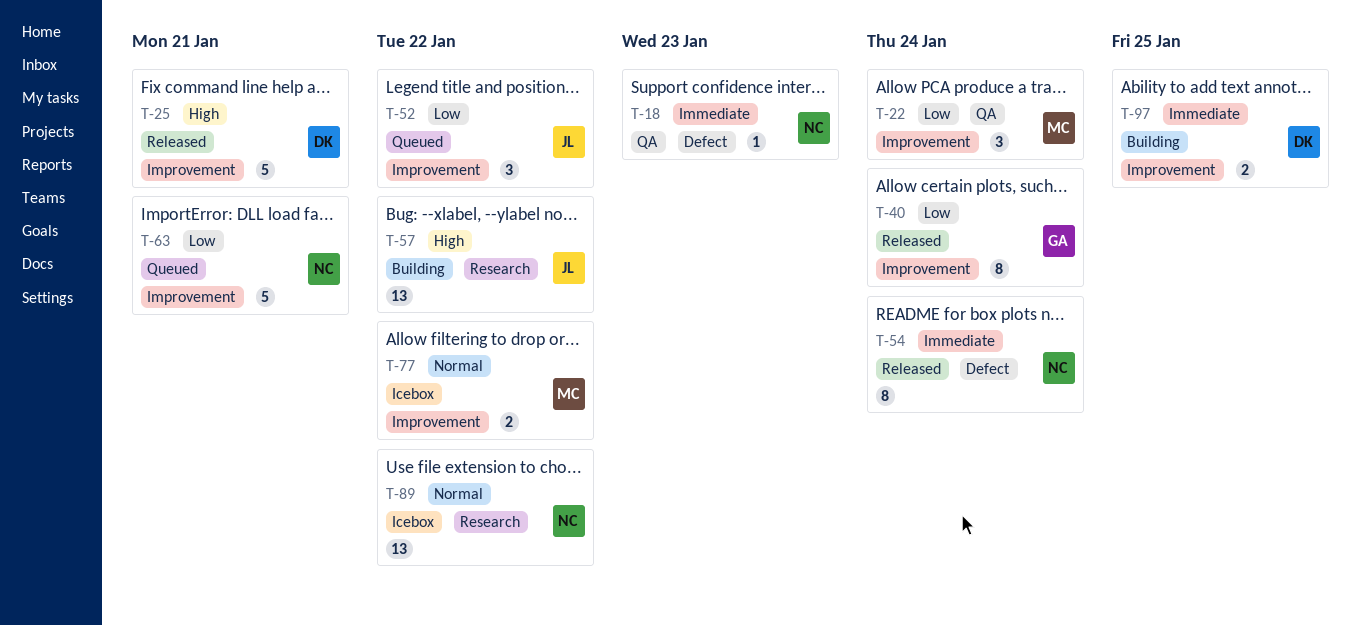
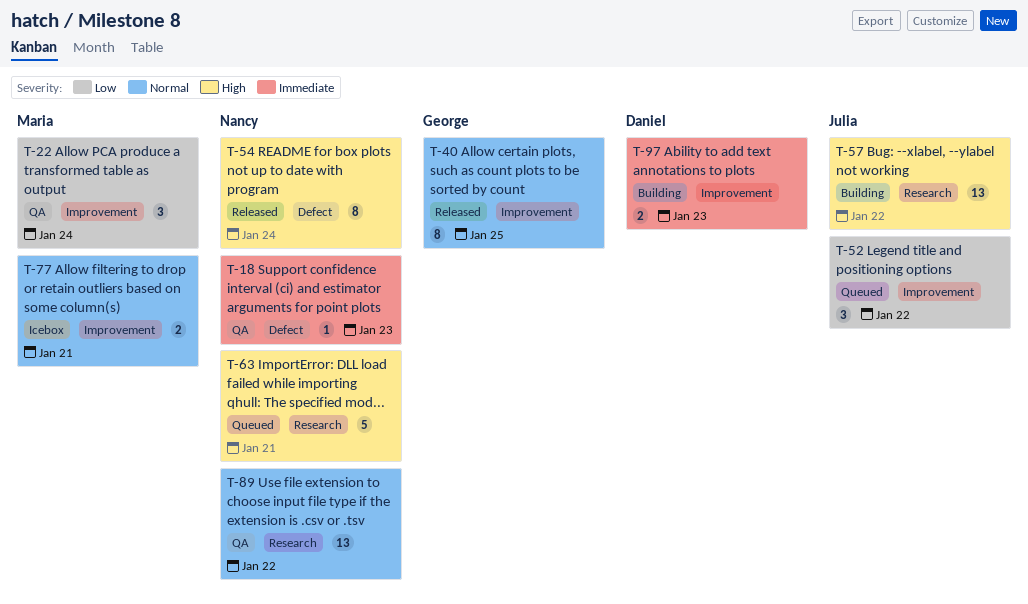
T-25: present -> none
T-40, priority: Low -> Normal
T-40, due: Jan 24 -> Jan 25
T-54, priority: Immediate -> High
T-63, priority: Low -> High
T-63, label: Improvement -> Research
T-77, due: Jan 22 -> Jan 21
T-89, status: Icebox -> QA
T-97, due: Jan 25 -> Jan 23

